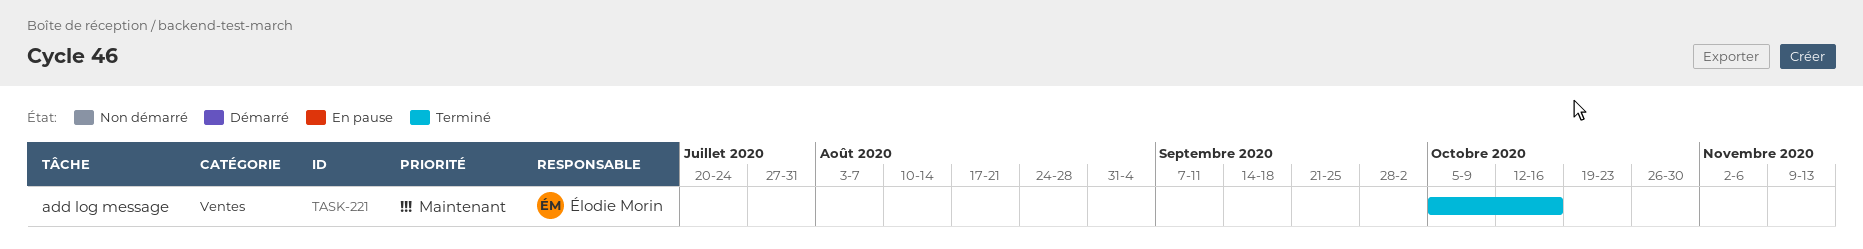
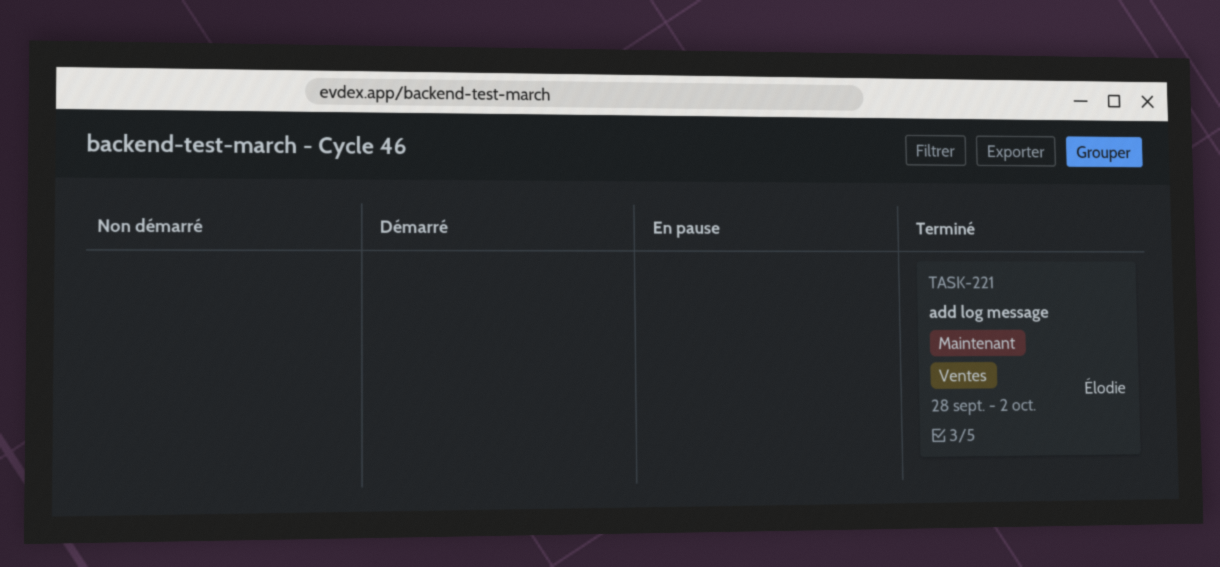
TASK-221, start: Oct 5 -> Sep 28
TASK-221, due: Oct 16 -> Oct 2

